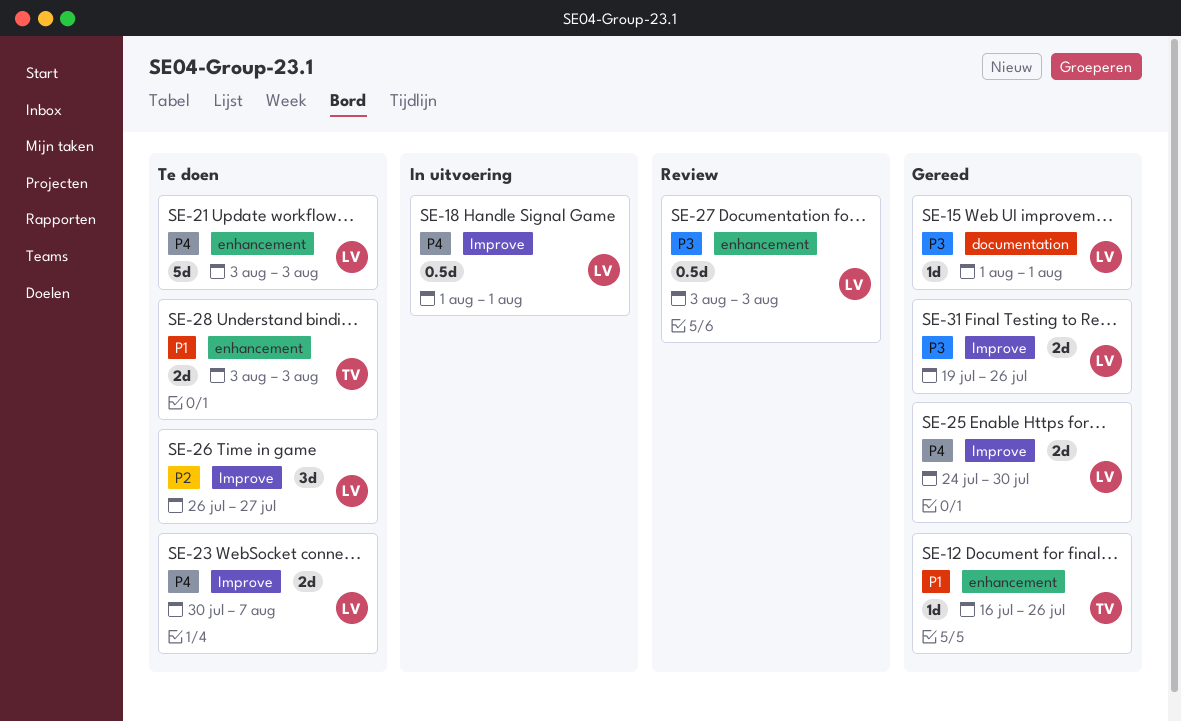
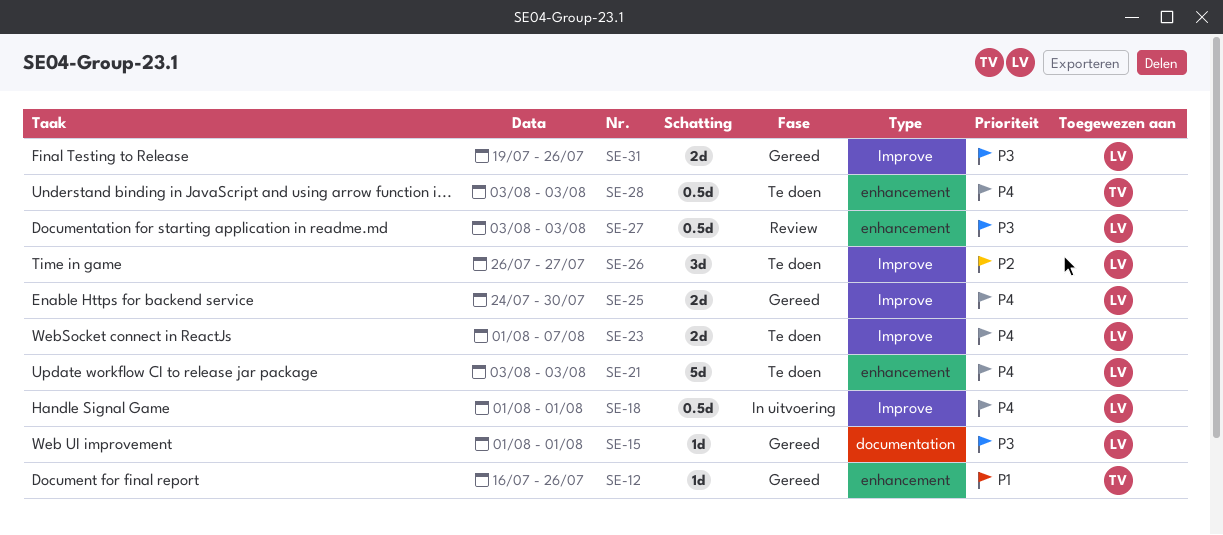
SE-23, start: Jul 30 -> Aug 1
SE-28, priority: P1 -> P4
SE-28, estimate: 2d -> 0.5d

